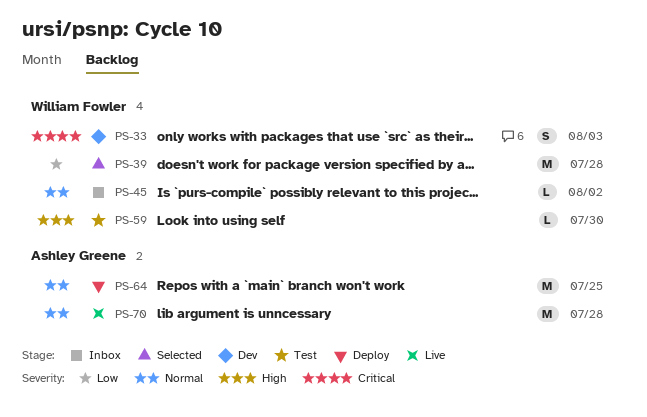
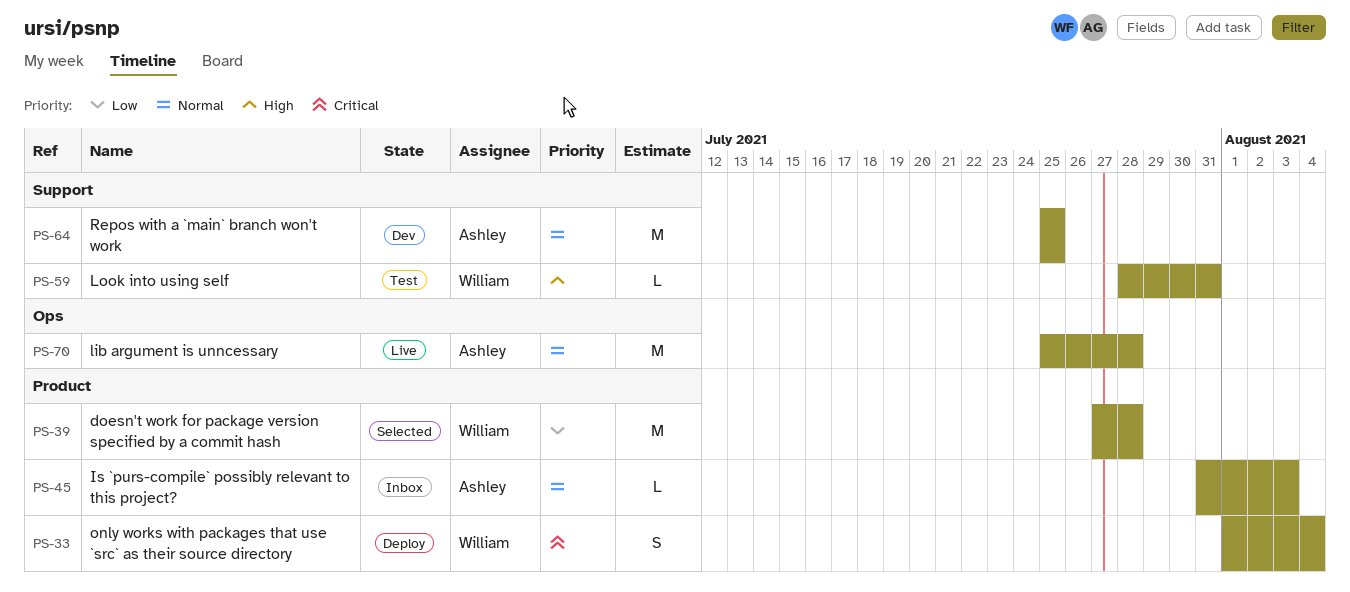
PS-33, status: Dev -> Deploy
PS-33, due: Aug 3 -> Aug 4
PS-45, owner: William Fowler -> Ashley Greene
PS-45, due: Aug 2 -> Aug 3
PS-59, due: Jul 30 -> Jul 31
PS-64, status: Deploy -> Dev

